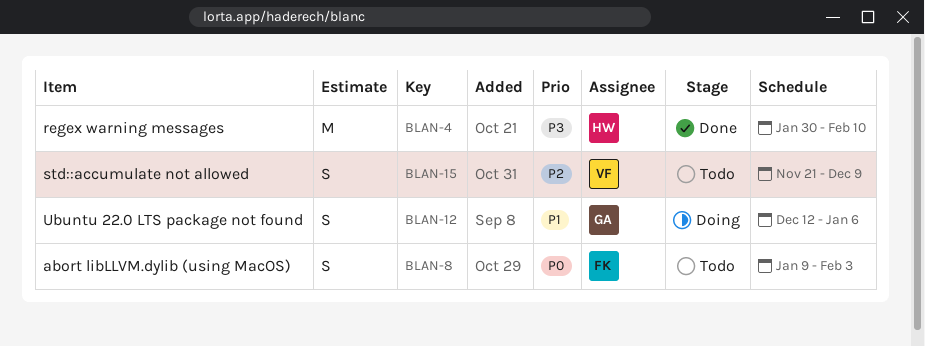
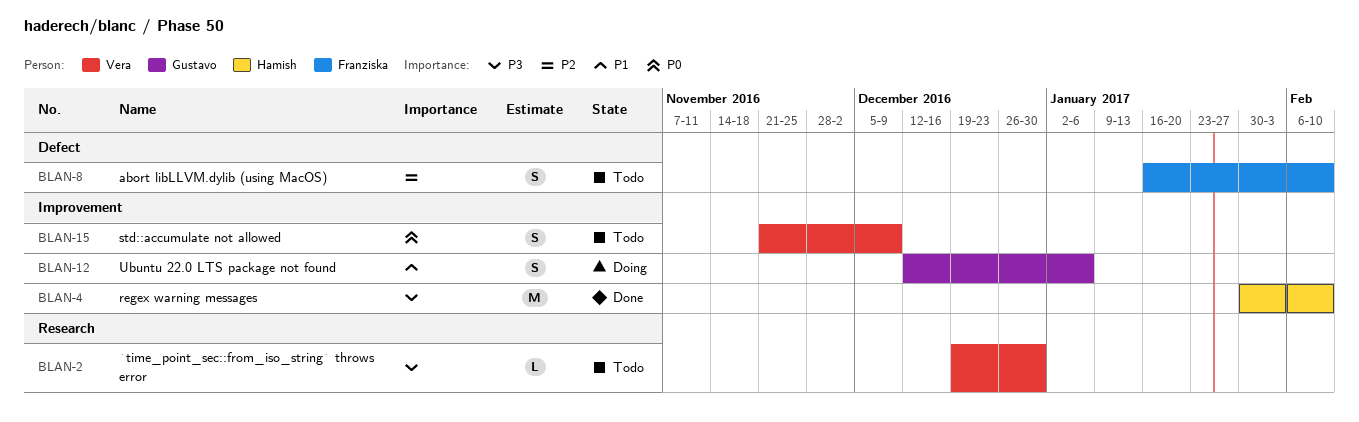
BLAN-2: none -> present
BLAN-8, priority: P0 -> P2
BLAN-8, start: Jan 9 -> Jan 16
BLAN-8, due: Feb 3 -> Feb 10
BLAN-15, priority: P2 -> P0

